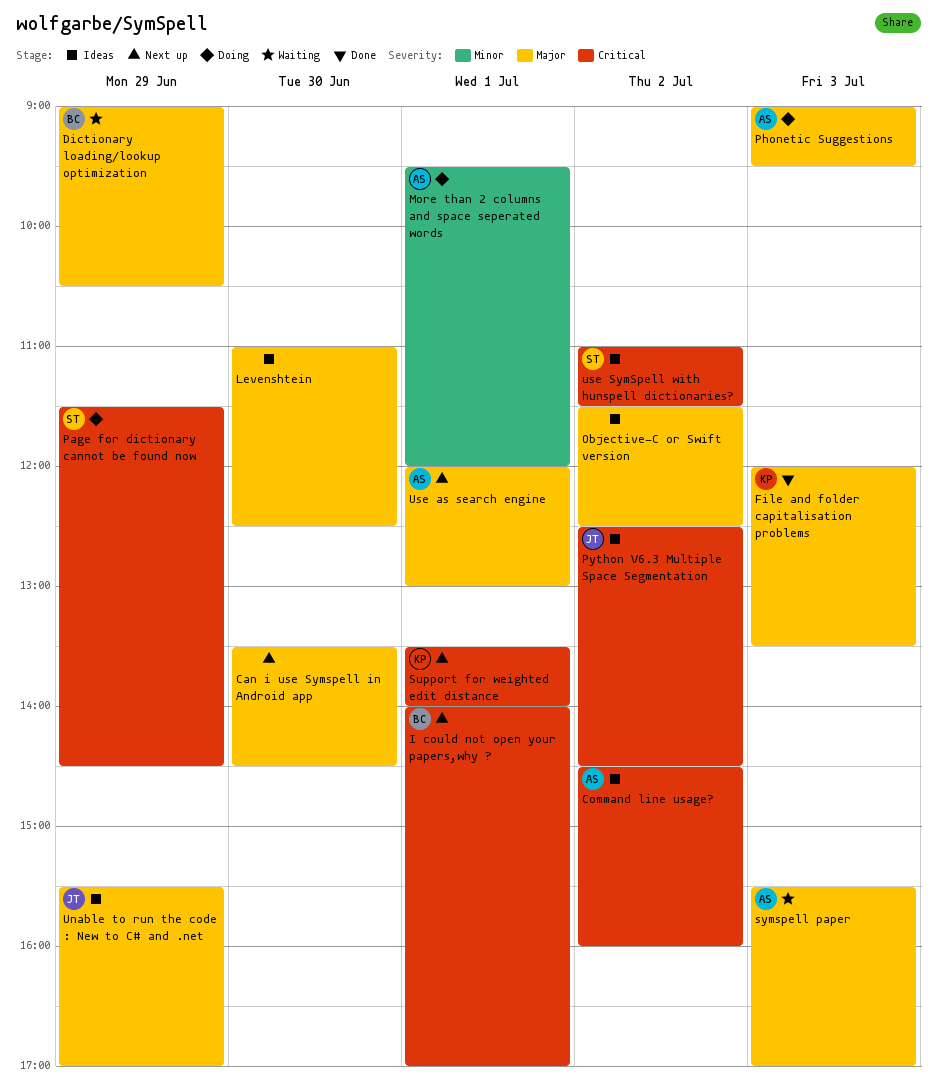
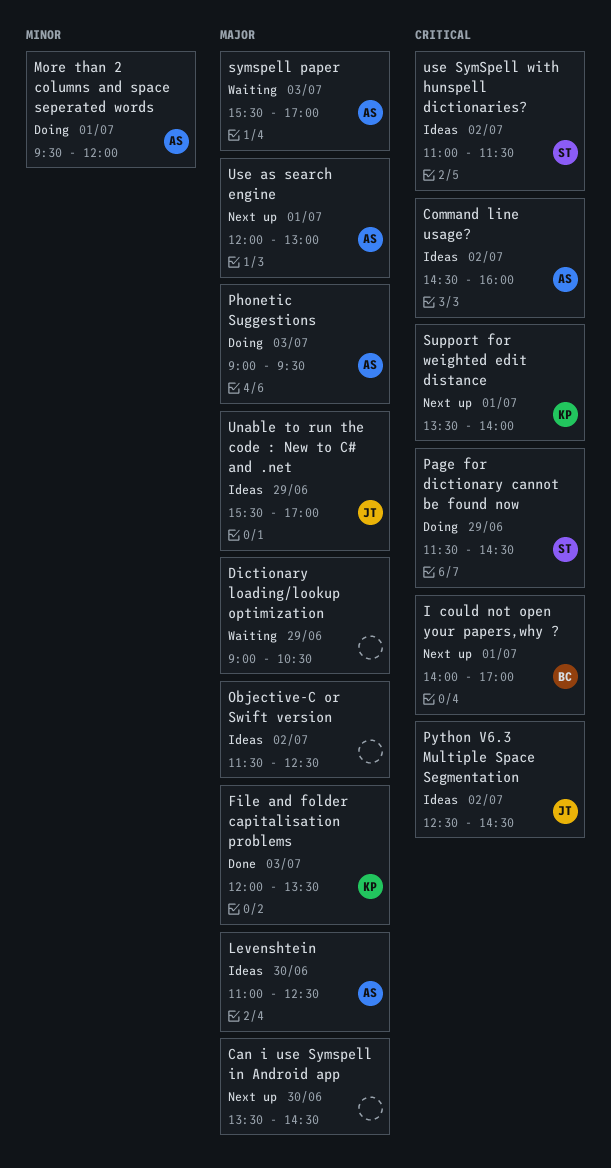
Dictionary loading/lookup optimization, owner: BC -> none
Levenshtein, owner: none -> AS

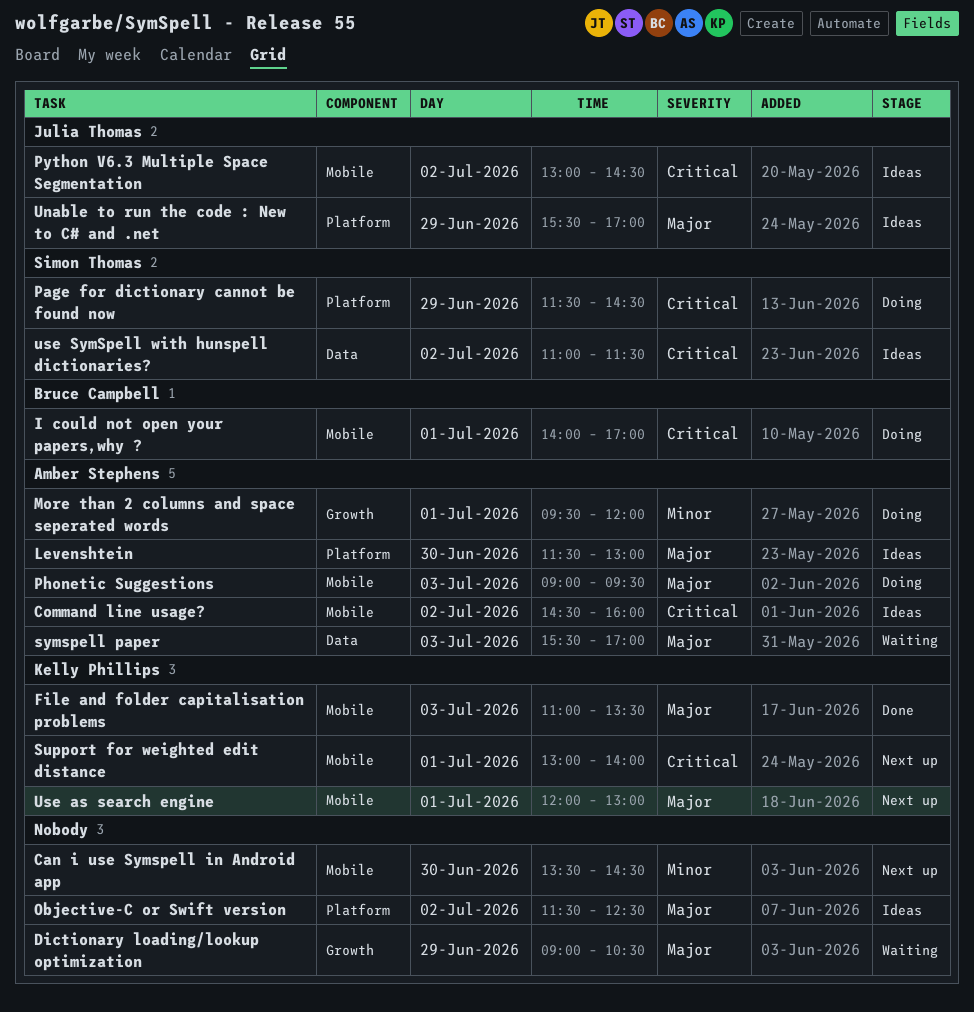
Can i use Symspell in Android app, priority: Major -> Minor
File and folder capitalisation problems, begins: 12:00 -> 11:00
I could not open your papers,why ?, status: Next up -> Doing
Levenshtein, begins: 11:00 -> 11:30
Levenshtein, ends: 12:30 -> 13:00
Python V6.3 Multiple Space Segmentation, begins: 12:30 -> 13:00
Support for weighted edit distance, begins: 13:30 -> 13:00
Use as search engine, owner: Amber Stephens -> Kelly Phillips

